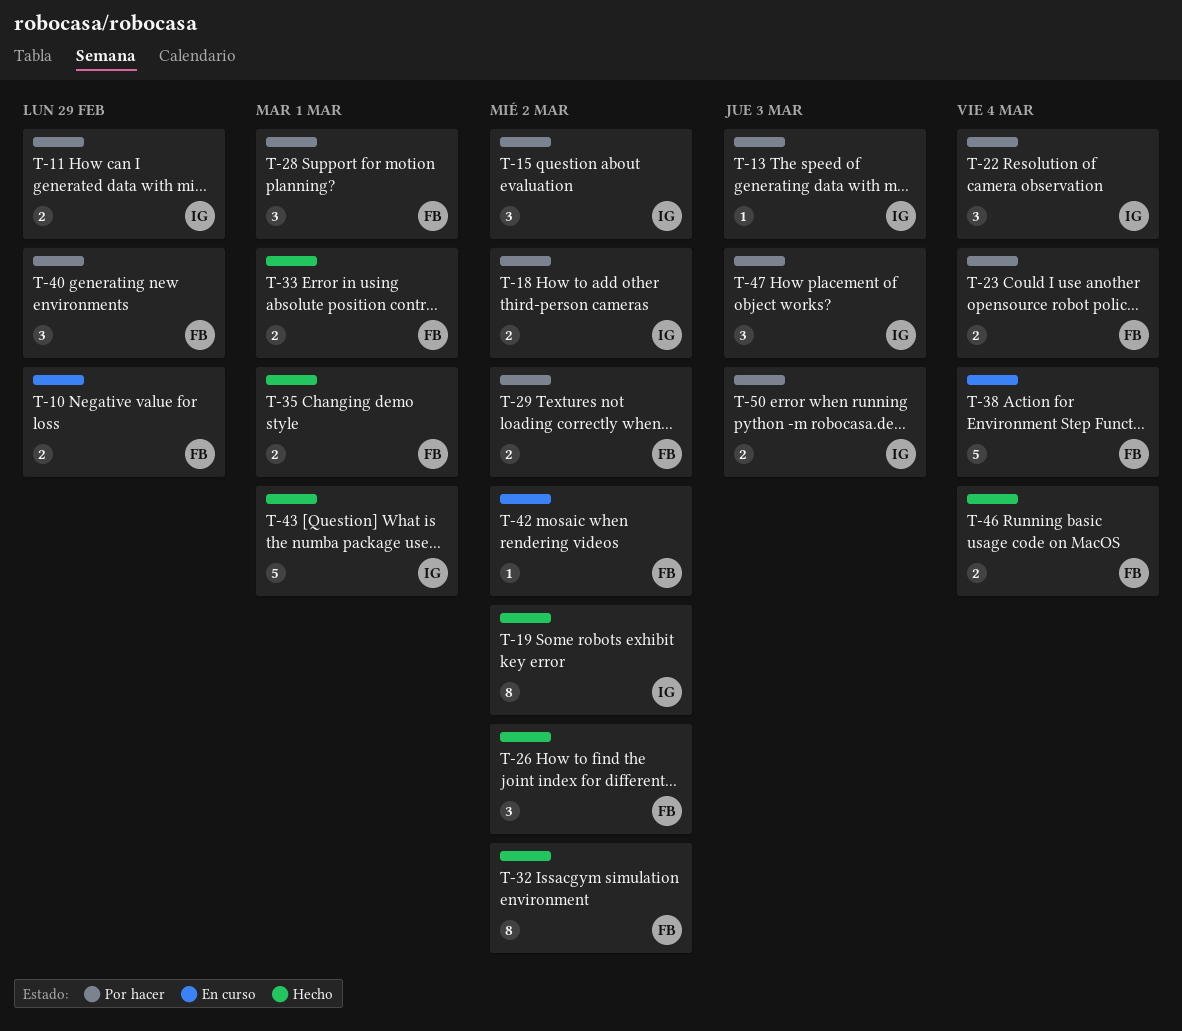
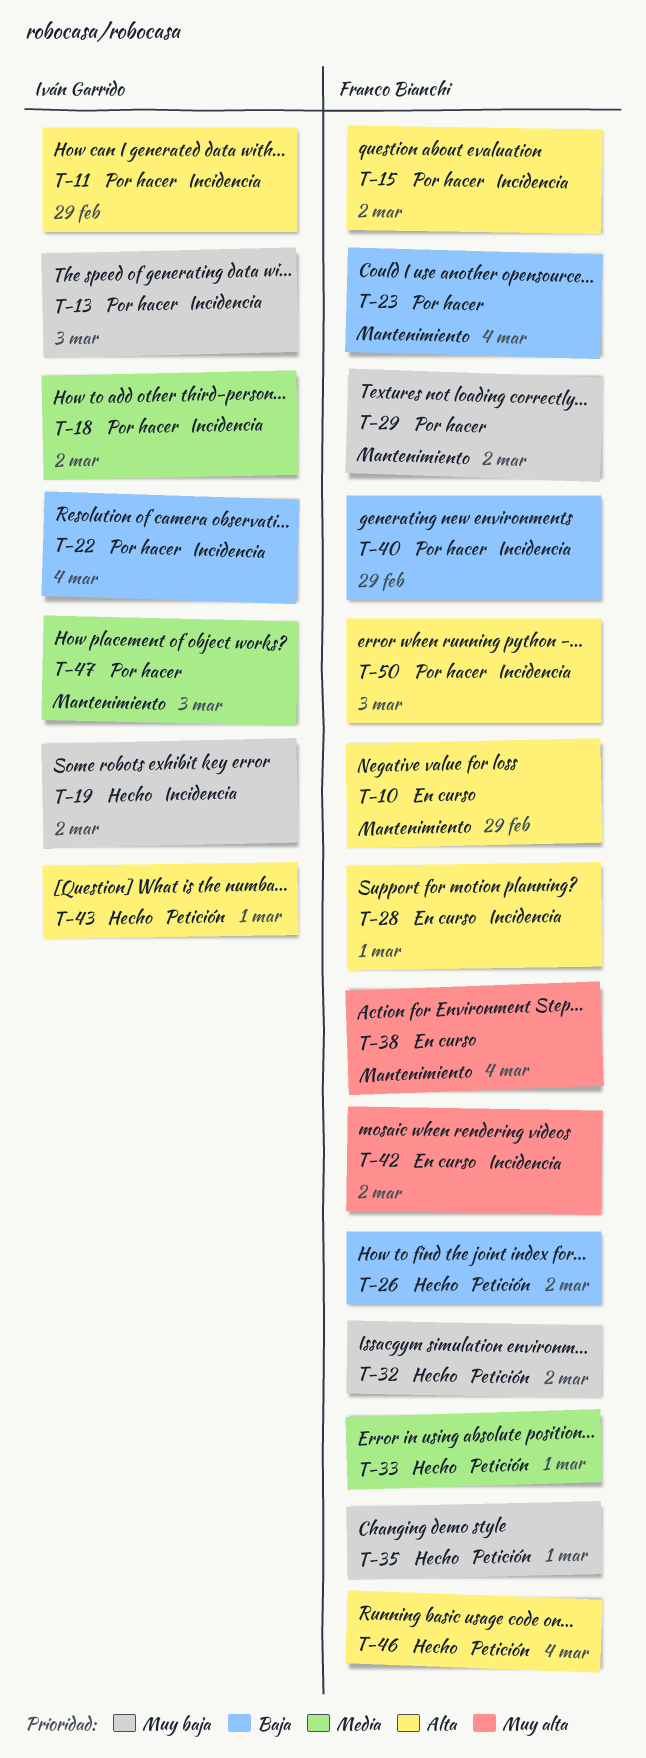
T-15, owner: Iván Garrido -> Franco Bianchi
T-28, status: Por hacer -> En curso
T-50, owner: Iván Garrido -> Franco Bianchi

